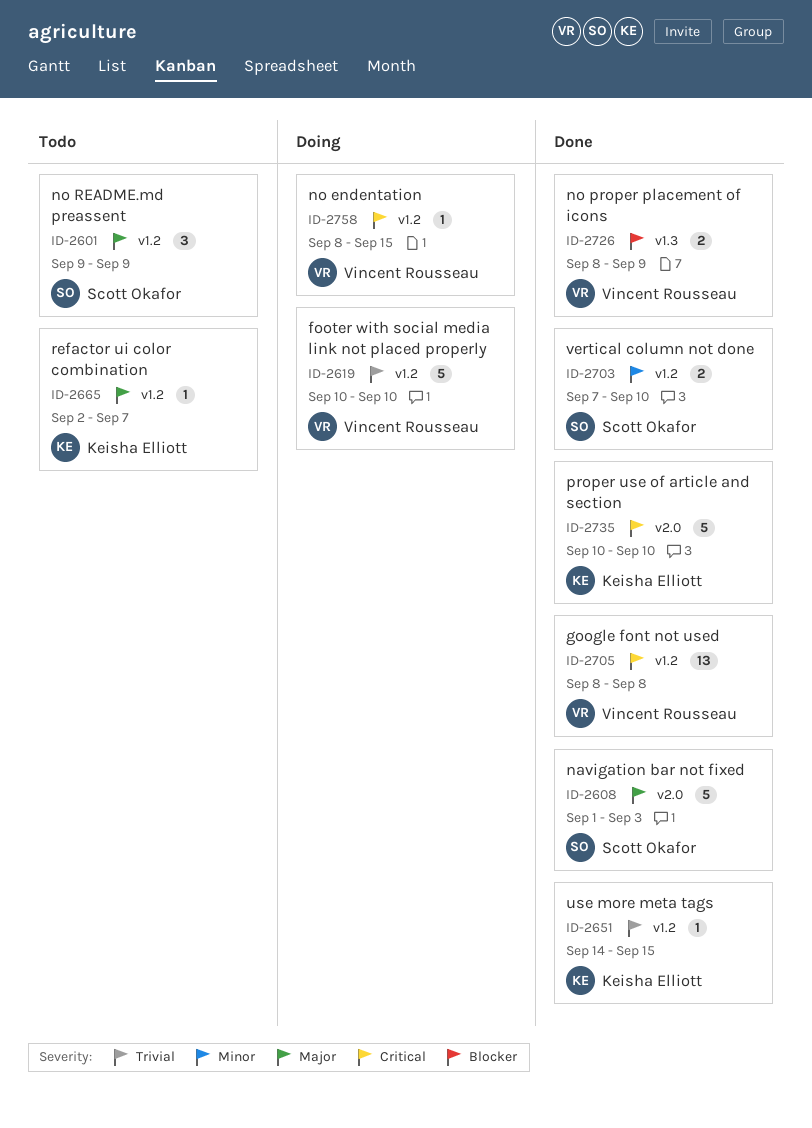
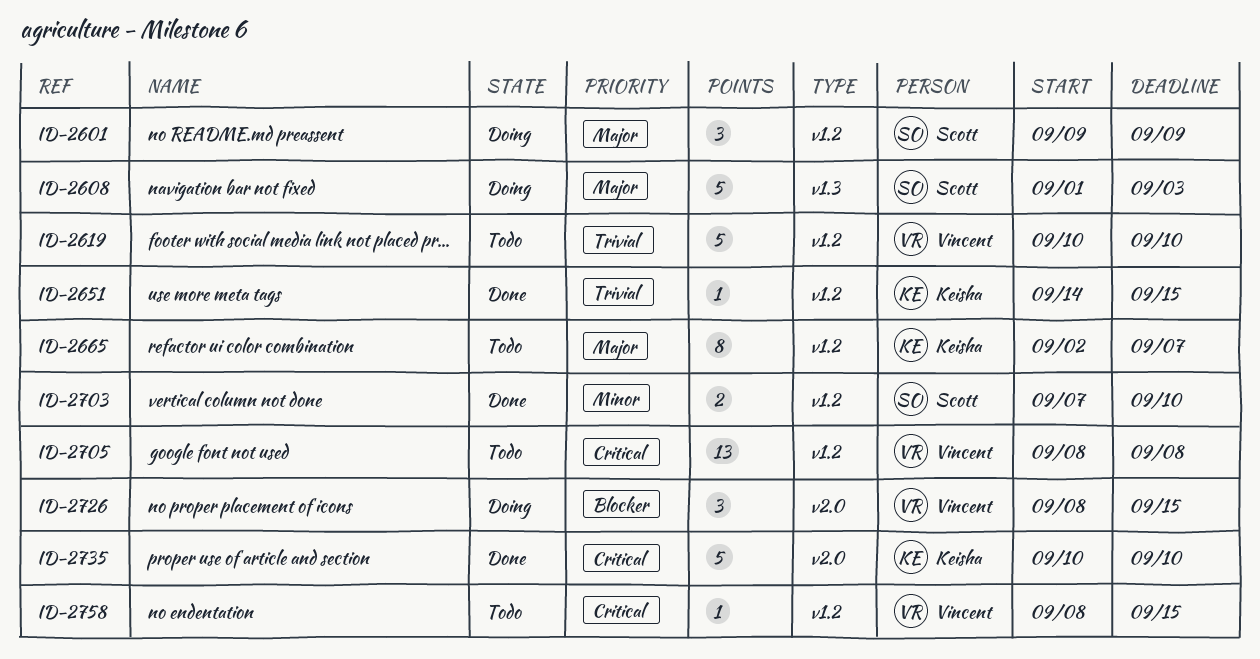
ID-2601, status: Todo -> Doing
ID-2608, status: Done -> Doing
ID-2608, label: v2.0 -> v1.3
ID-2619, status: Doing -> Todo
ID-2665, estimate: 1 -> 8
ID-2705, status: Done -> Todo
ID-2726, status: Done -> Doing
ID-2726, label: v1.3 -> v2.0
ID-2726, estimate: 2 -> 3
ID-2726, due: Sep 9 -> Sep 15
ID-2758, status: Doing -> Todo

